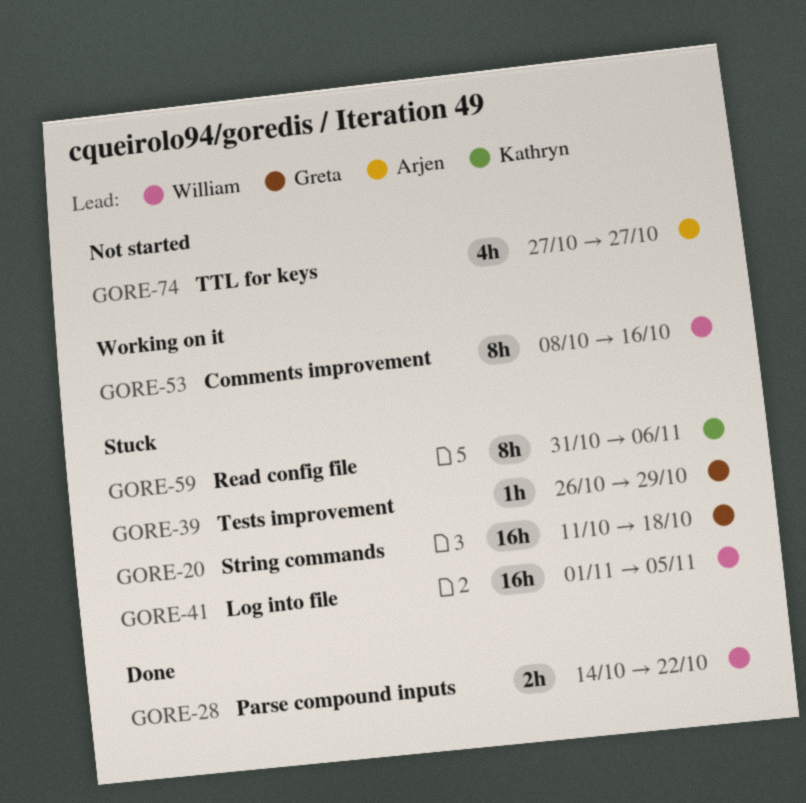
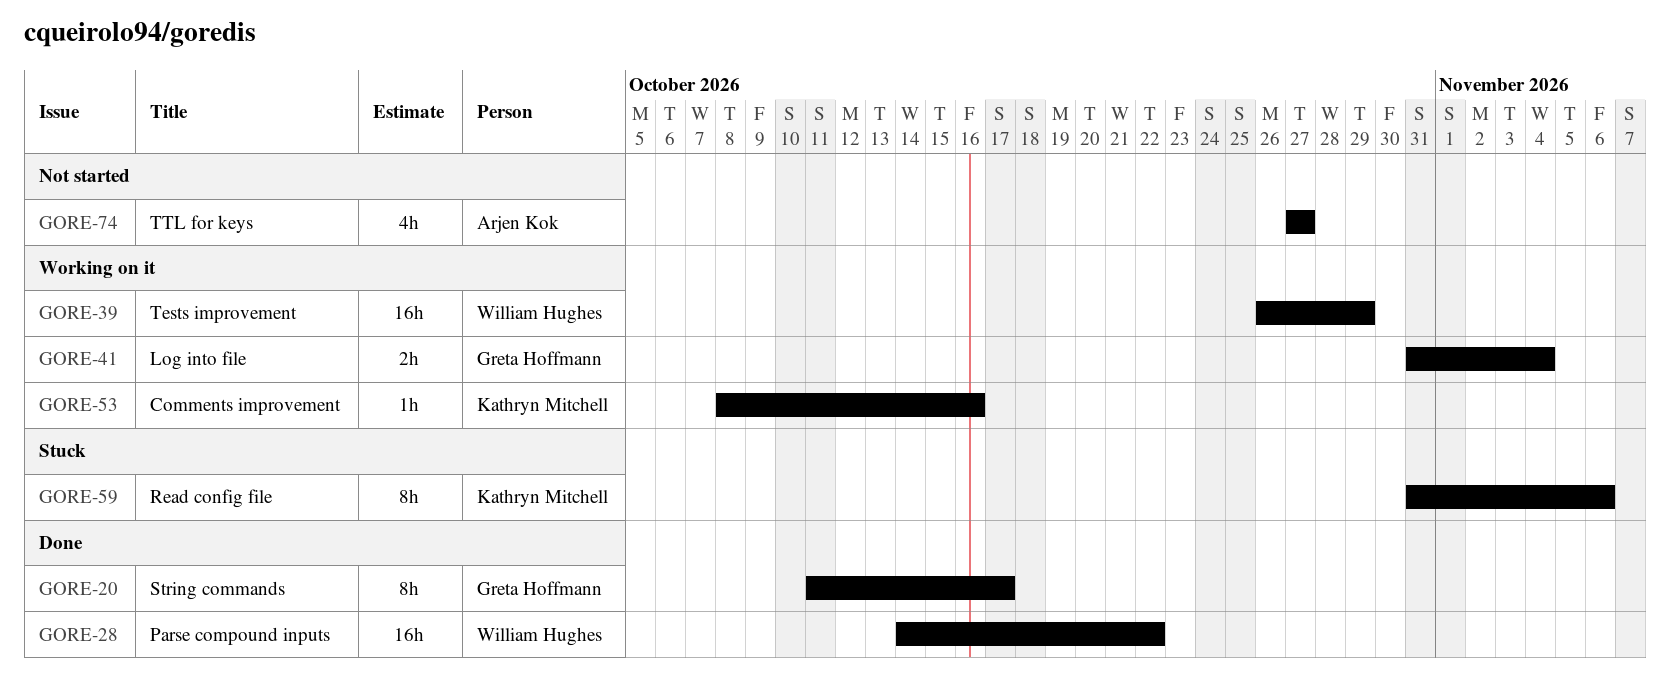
GORE-20, status: Stuck -> Done
GORE-20, estimate: 16h -> 8h
GORE-20, due: Oct 18 -> Oct 17
GORE-28, estimate: 2h -> 16h
GORE-39, status: Stuck -> Working on it
GORE-39, owner: Greta Hoffmann -> William Hughes
GORE-39, estimate: 1h -> 16h
GORE-41, status: Stuck -> Working on it
GORE-41, owner: William Hughes -> Greta Hoffmann
GORE-41, estimate: 16h -> 2h
GORE-41, start: Nov 1 -> Oct 31
GORE-41, due: Nov 5 -> Nov 4
GORE-53, owner: William Hughes -> Kathryn Mitchell
GORE-53, estimate: 8h -> 1h

